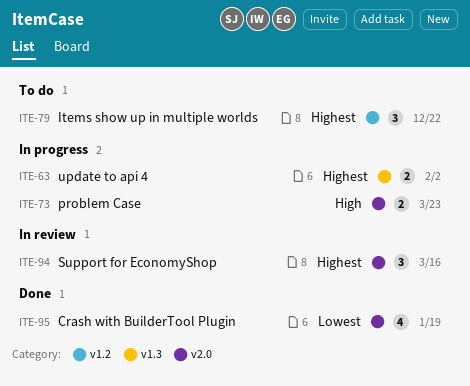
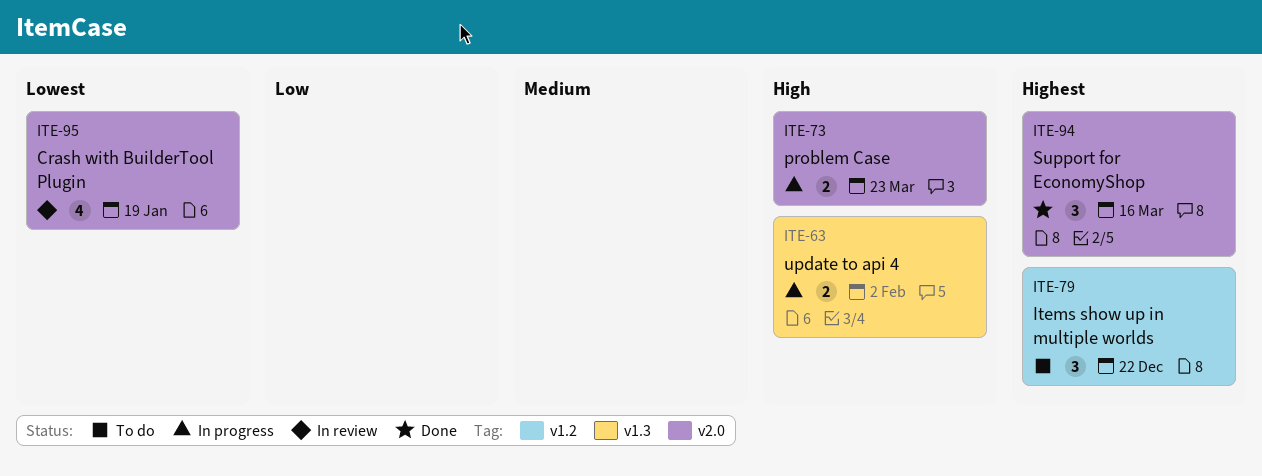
ITE-63, priority: Highest -> High
ITE-94, status: In review -> Done
ITE-95, status: Done -> In review

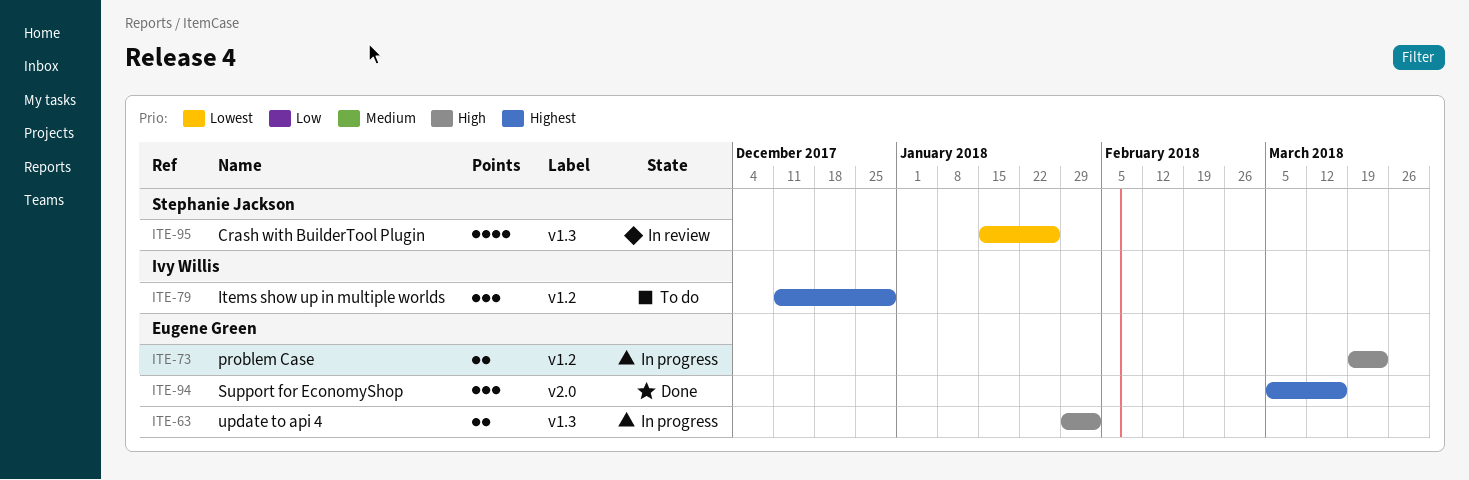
ITE-73, label: v2.0 -> v1.2
ITE-79, due: Dec 22 -> Dec 29
ITE-95, label: v2.0 -> v1.3
ITE-95, due: Jan 19 -> Jan 26

